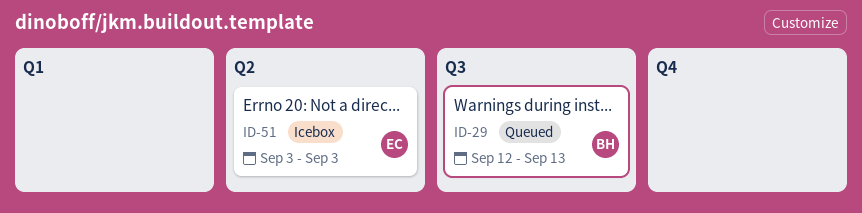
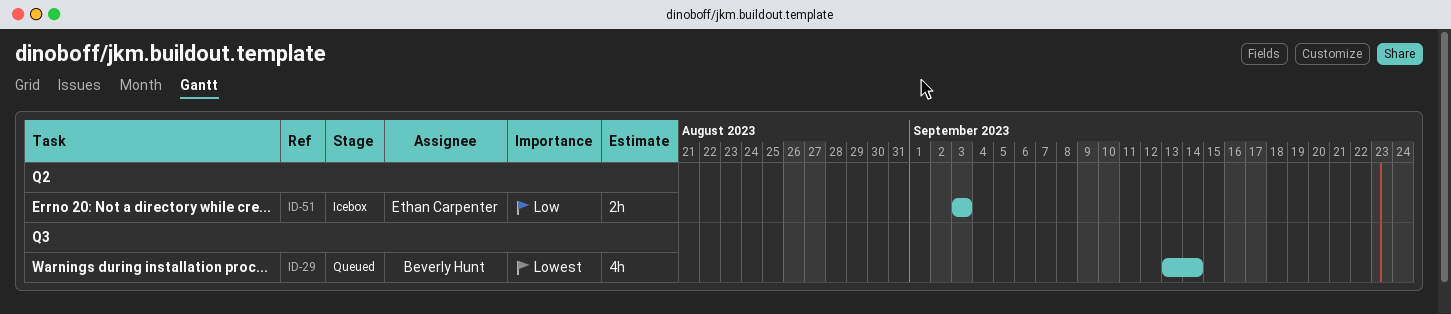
ID-29, start: Sep 12 -> Sep 13
ID-29, due: Sep 13 -> Sep 14

